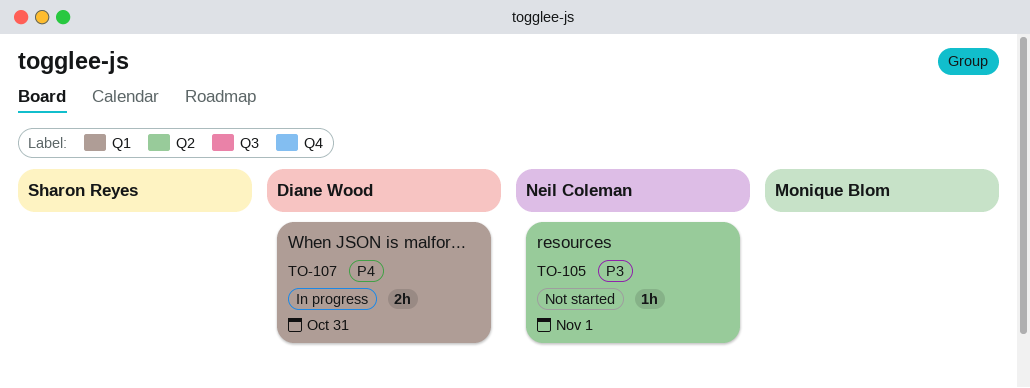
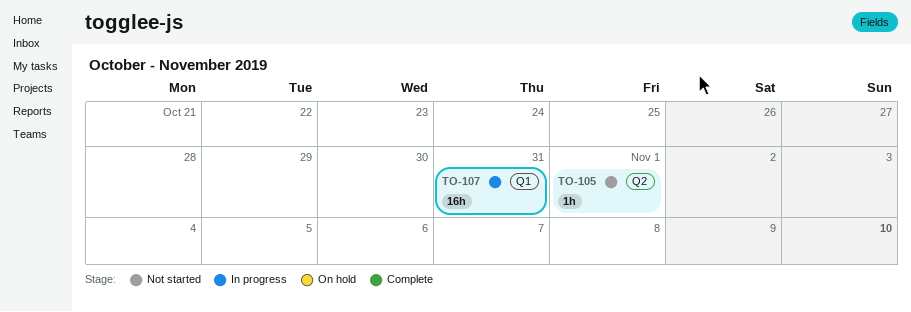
TO-107, estimate: 2h -> 16h

